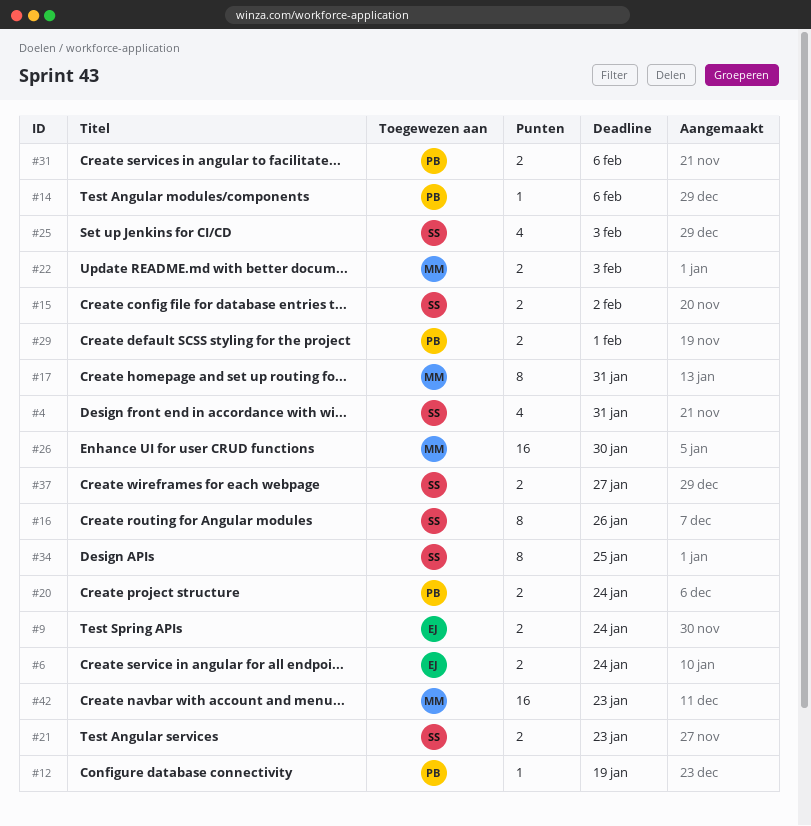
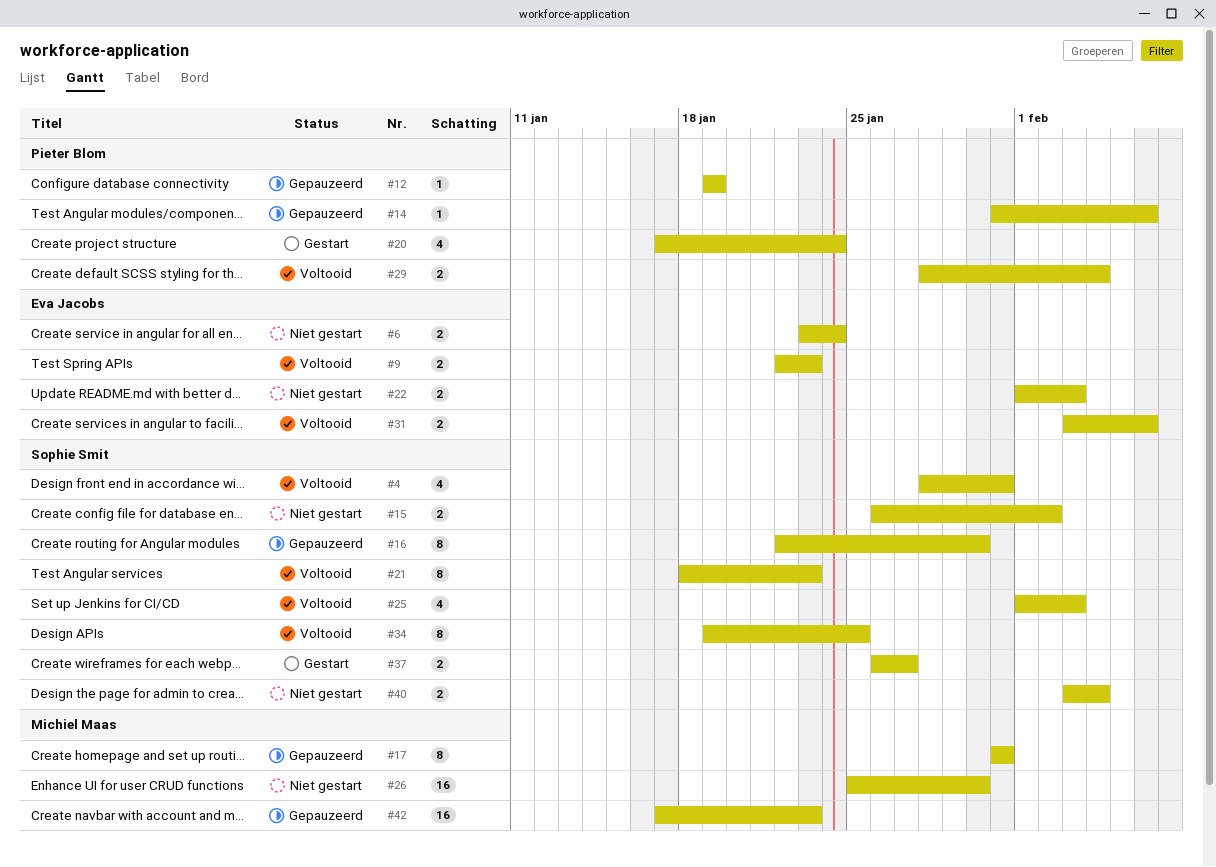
#9, due: Jan 24 -> Jan 23
#16, due: Jan 26 -> Jan 30
#20, estimate: 2 -> 4
#21, estimate: 2 -> 8
#22, owner: Michiel Maas -> Eva Jacobs
#29, due: Feb 1 -> Feb 4
#31, owner: Pieter Blom -> Eva Jacobs
#40: none -> present

